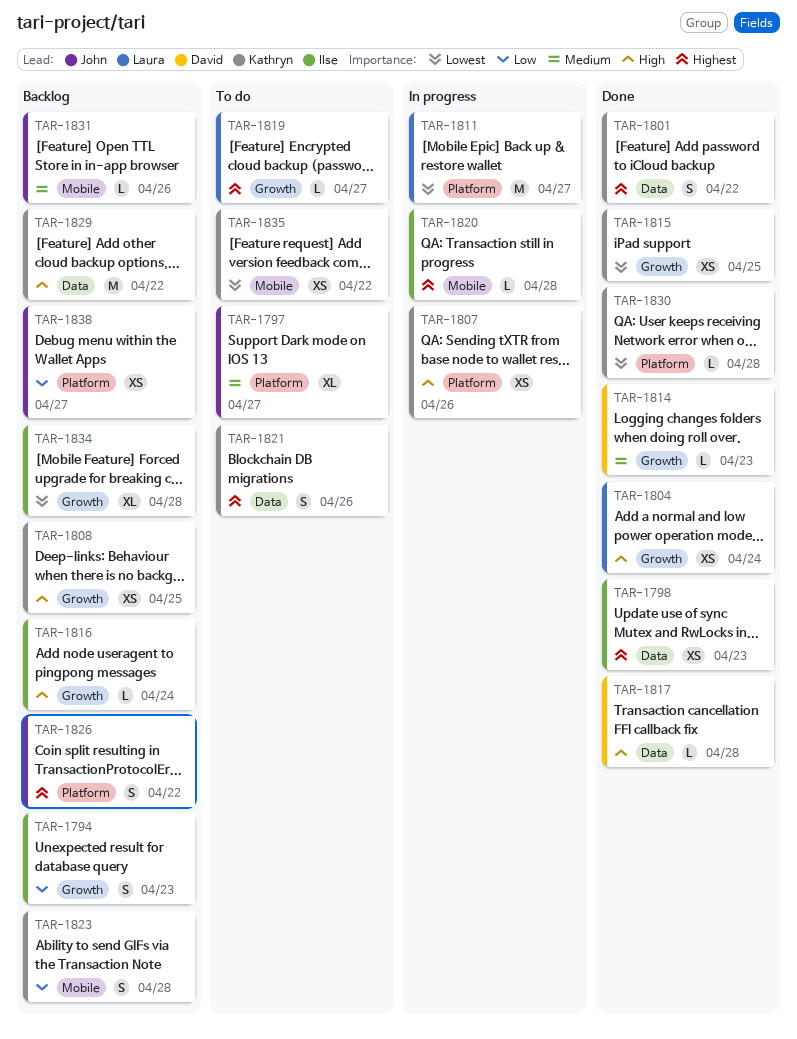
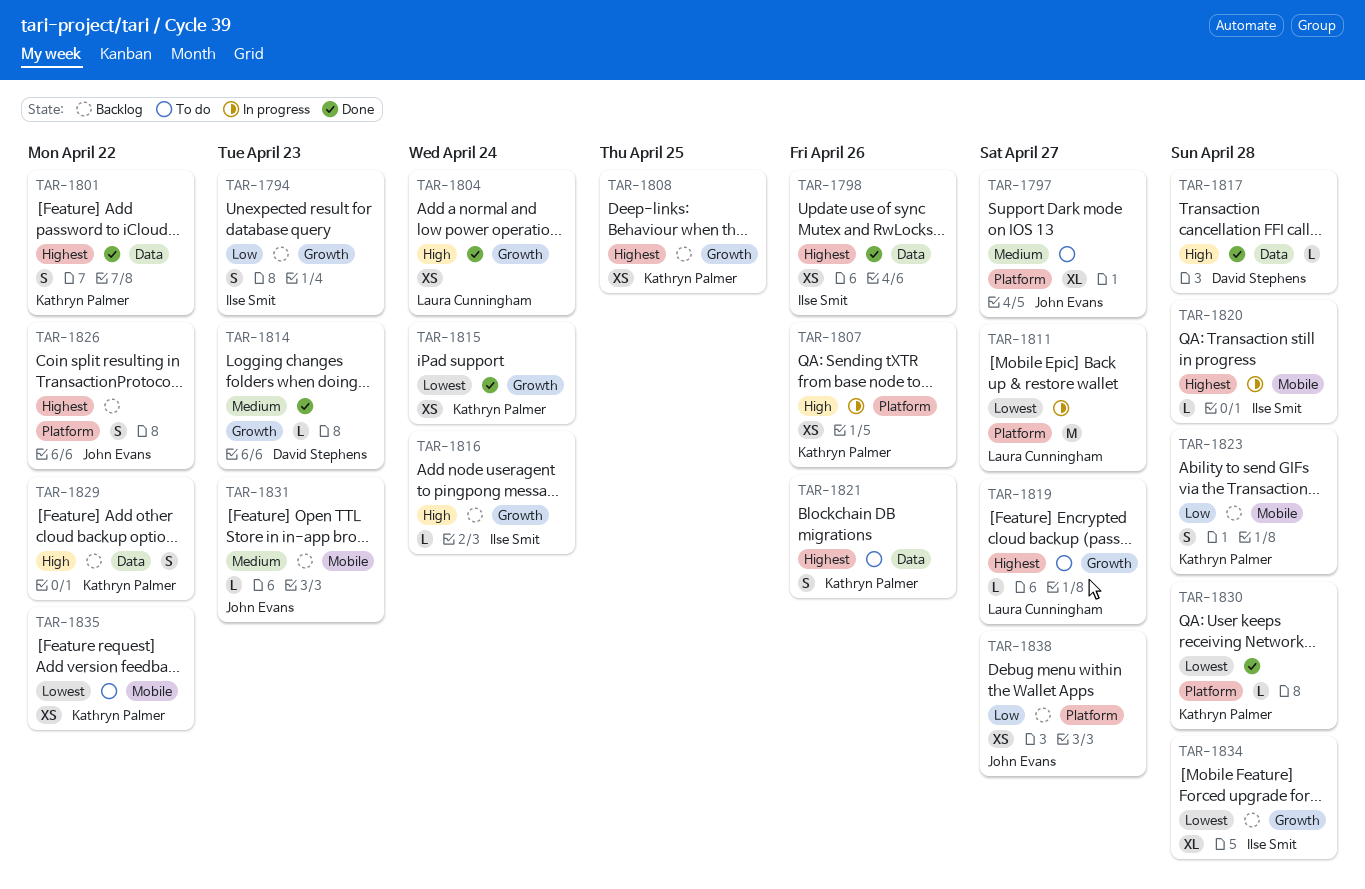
TAR-1798, due: Apr 23 -> Apr 26
TAR-1808, priority: High -> Highest
TAR-1815, due: Apr 25 -> Apr 24
TAR-1829, estimate: M -> S
TAR-1831, due: Apr 26 -> Apr 23

